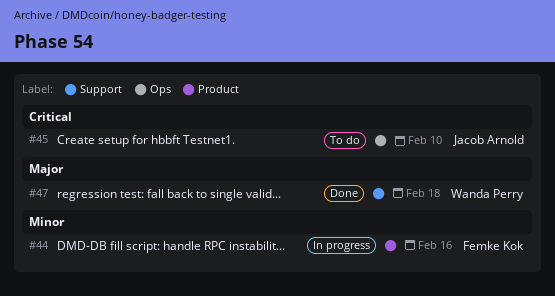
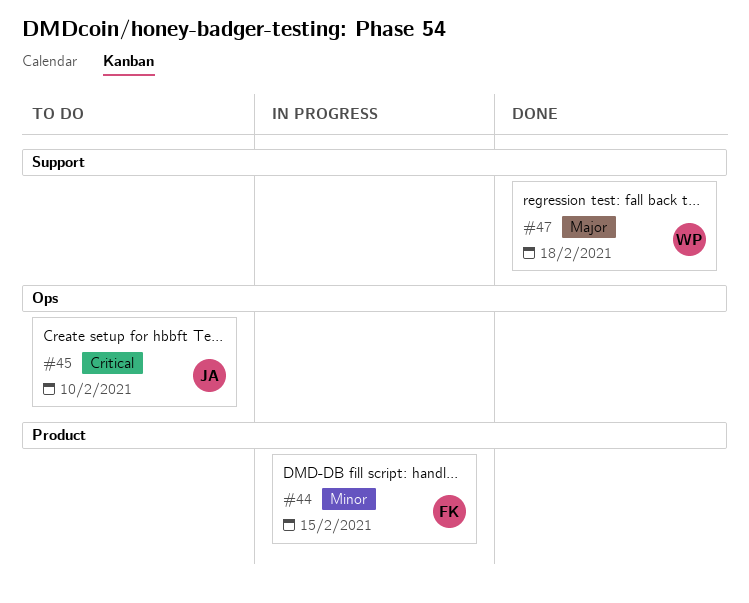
#44, due: Feb 16 -> Feb 15

